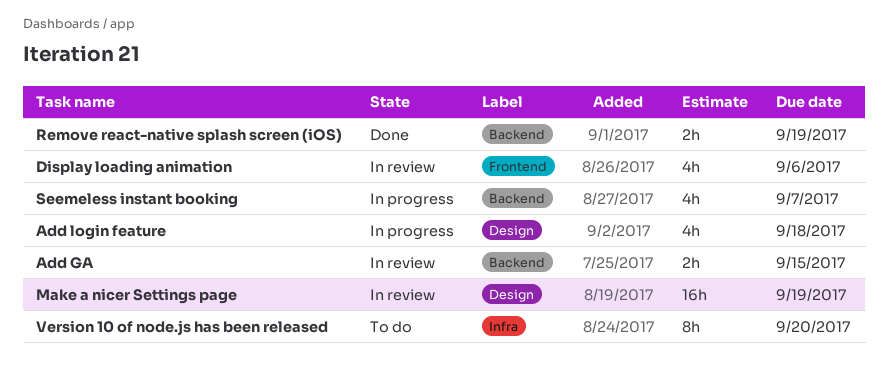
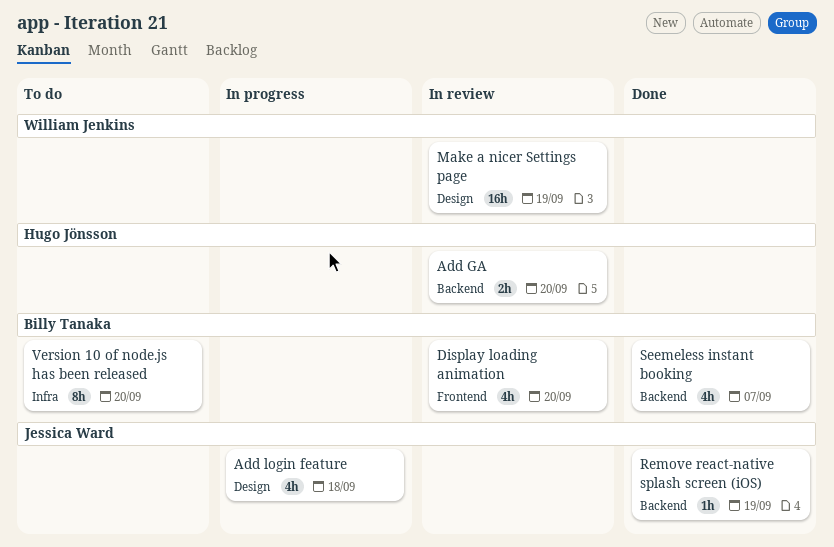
Add GA, due: Sep 15 -> Sep 20
Display loading animation, due: Sep 6 -> Sep 20
Remove react-native splash screen (iOS), estimate: 2h -> 1h
Seemeless instant booking, status: In progress -> Done

